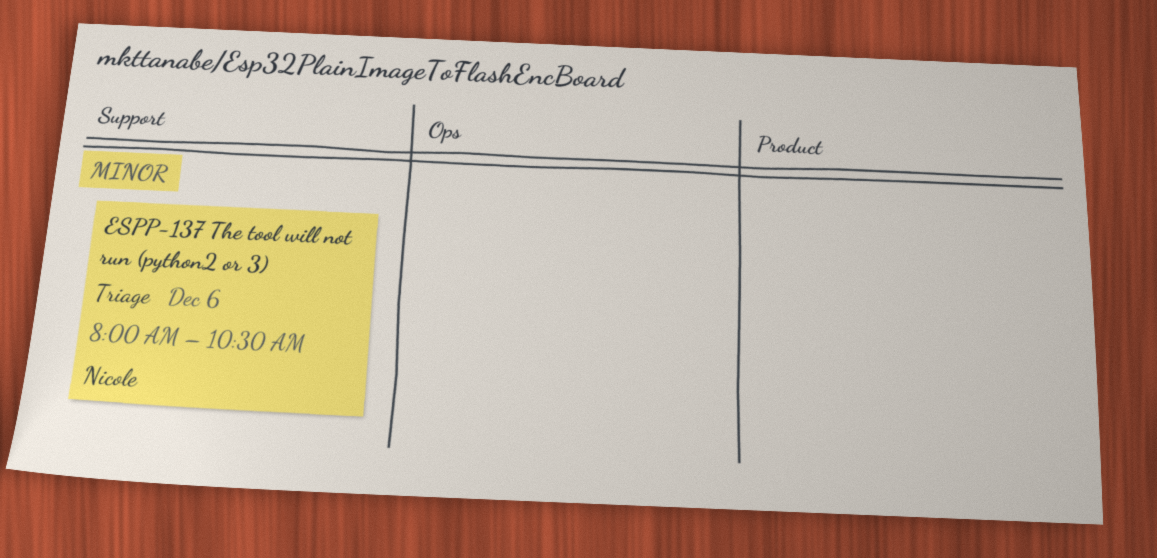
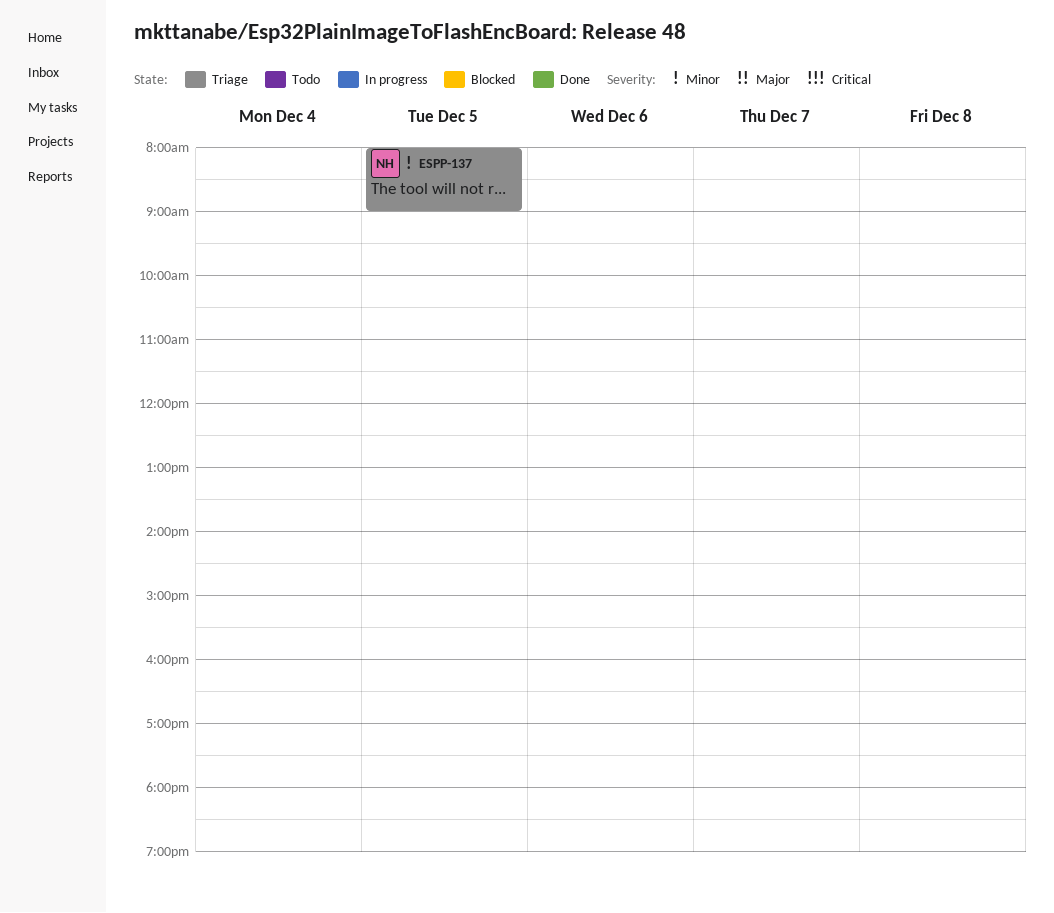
ESPP-137, day: Dec 6 -> Dec 5
ESPP-137, ends: 10:30 -> 09:00

